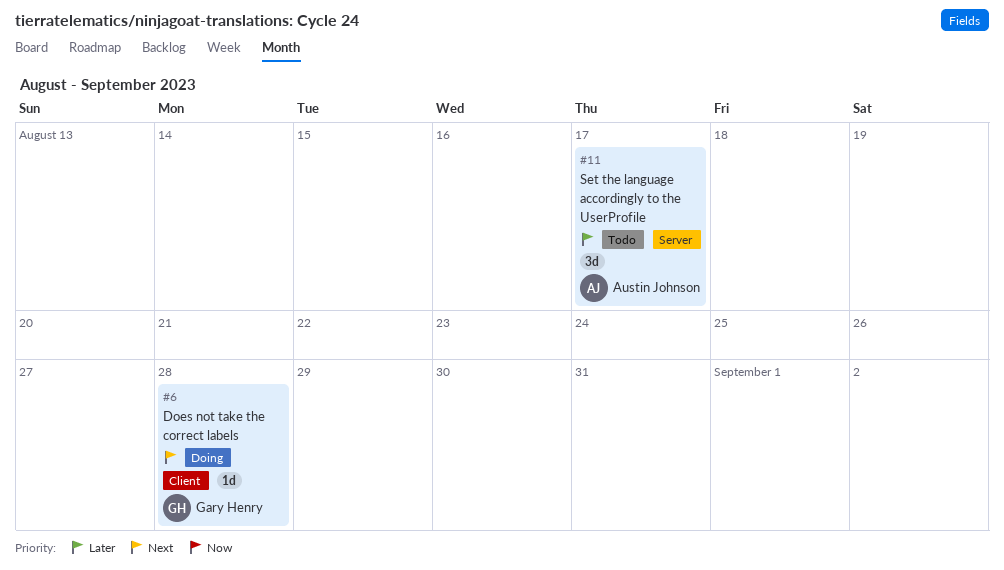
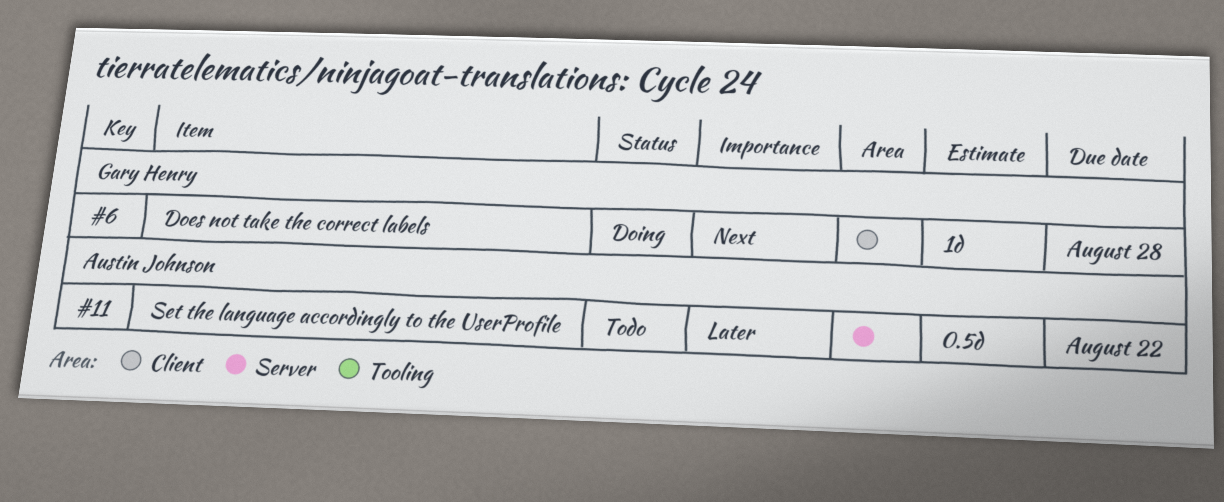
#11, estimate: 3d -> 0.5d
#11, due: Aug 17 -> Aug 22

